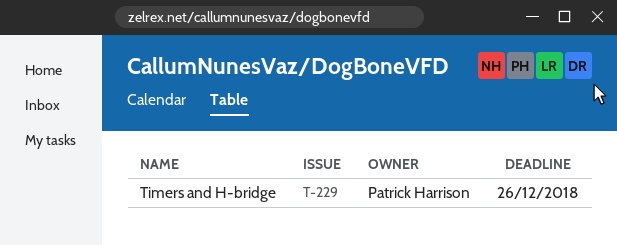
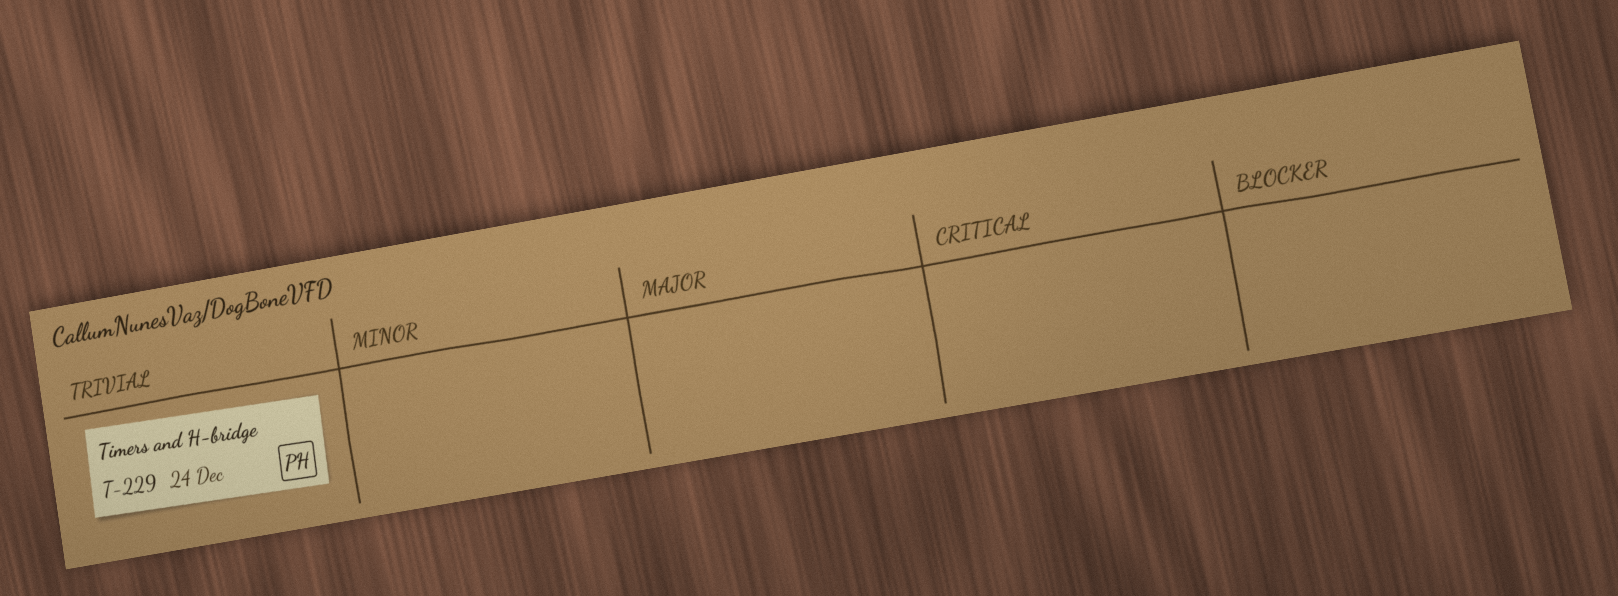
T-229, due: Dec 26 -> Dec 24

